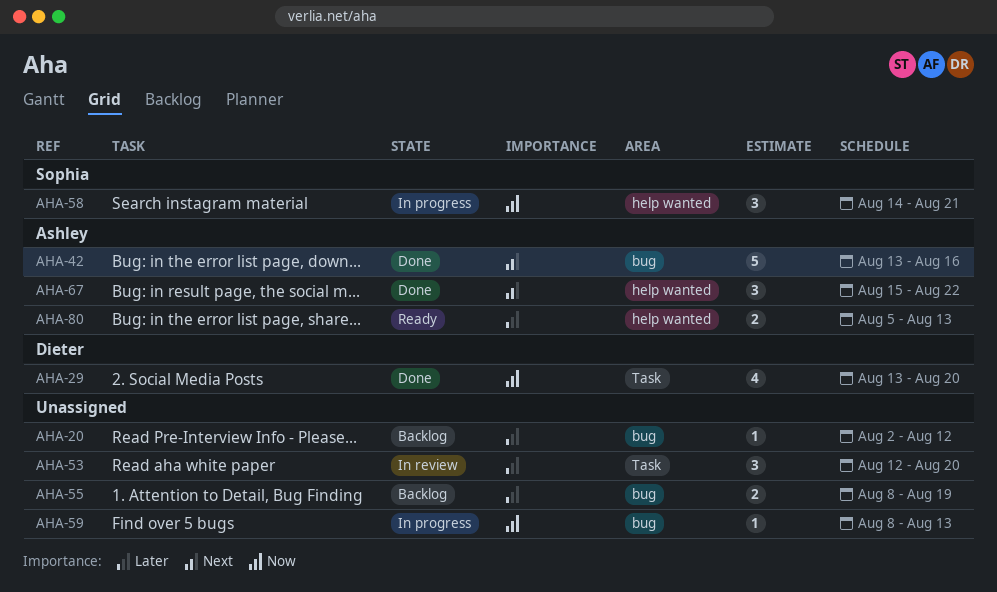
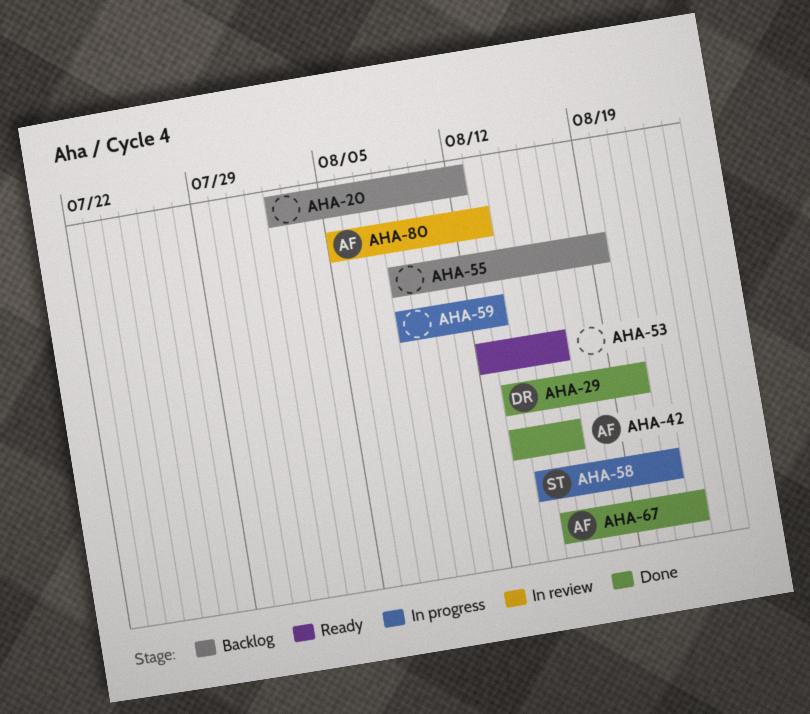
AHA-53, status: In review -> Ready
AHA-53, due: Aug 20 -> Aug 16
AHA-80, status: Ready -> In review

